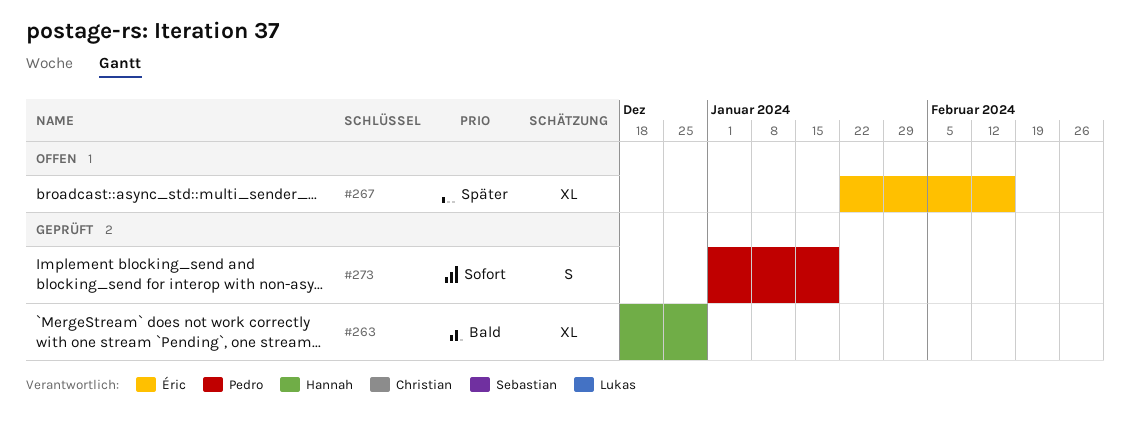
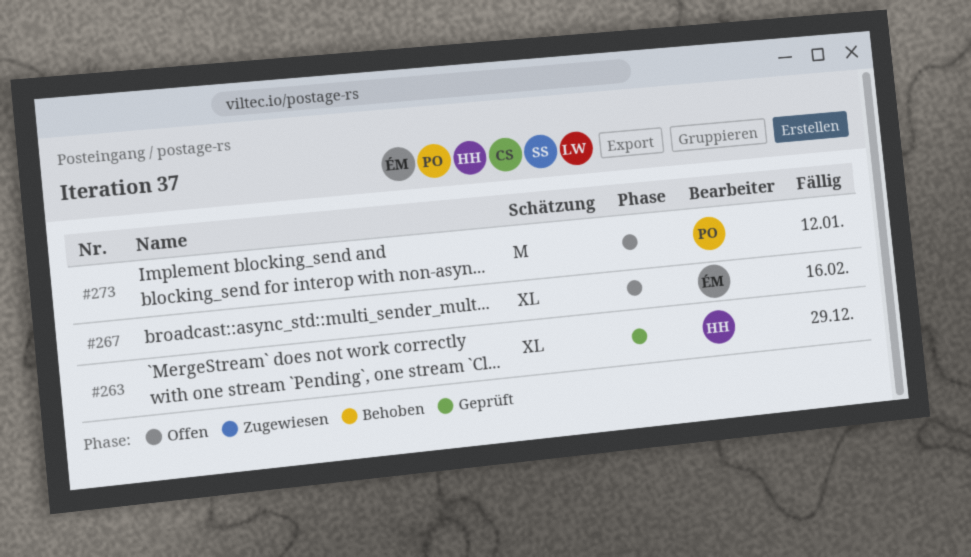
#273, status: Geprüft -> Offen
#273, estimate: S -> M
#273, due: Jan 19 -> Jan 12

